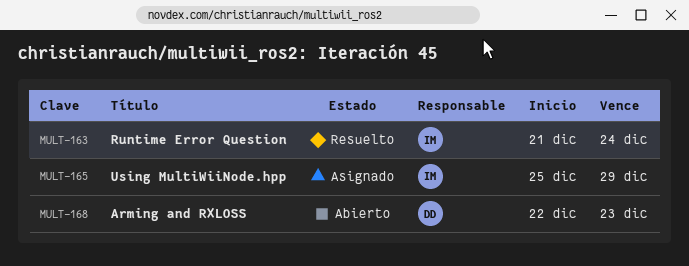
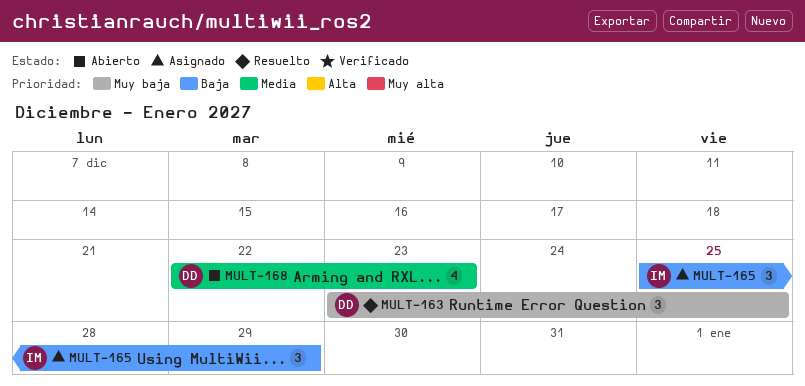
MULT-163, owner: IM -> DD
MULT-163, start: Dec 21 -> Dec 23
MULT-163, due: Dec 24 -> Dec 25

